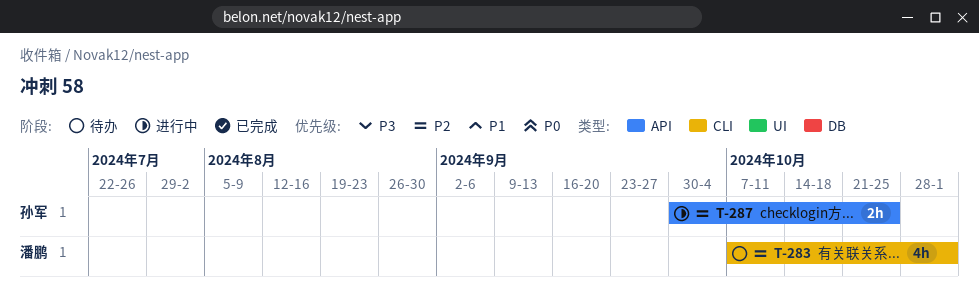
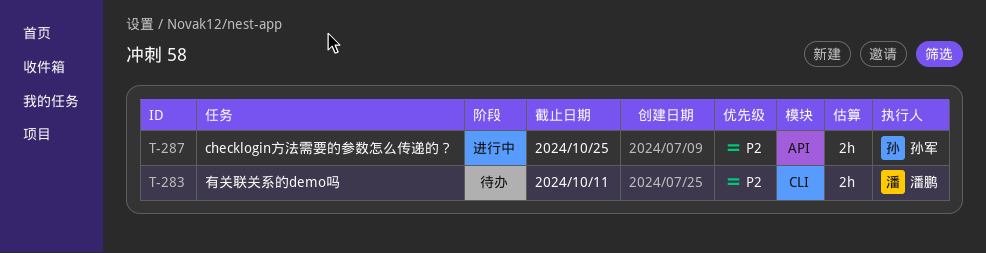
T-283, estimate: 4h -> 2h
T-283, due: Nov 1 -> Oct 11

